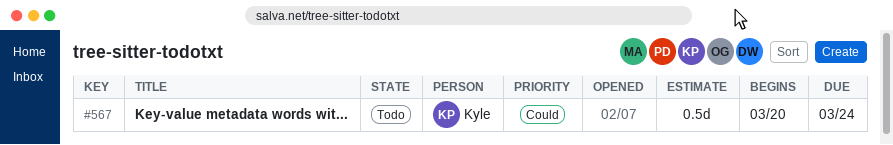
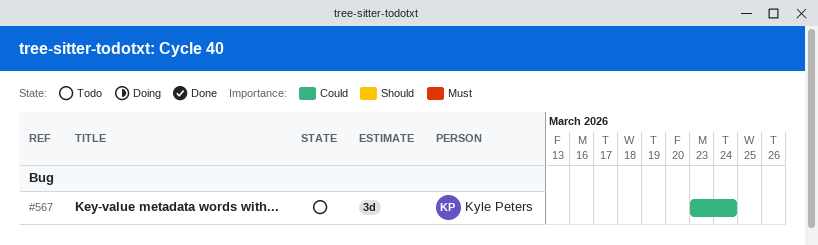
#567, estimate: 0.5d -> 3d
#567, start: Mar 20 -> Mar 23

